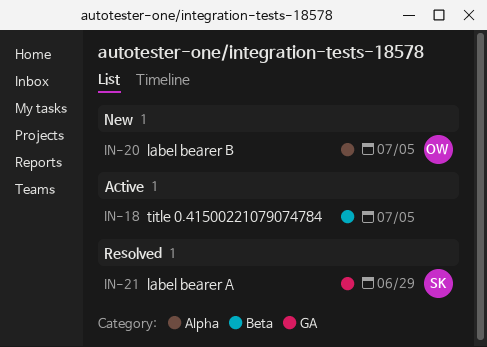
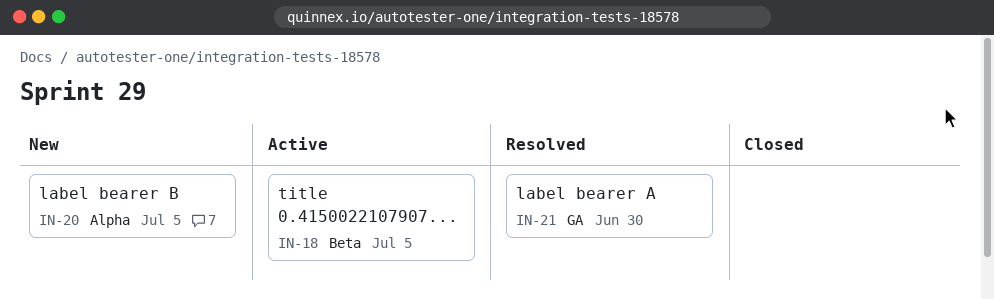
IN-21, due: Jun 29 -> Jun 30

